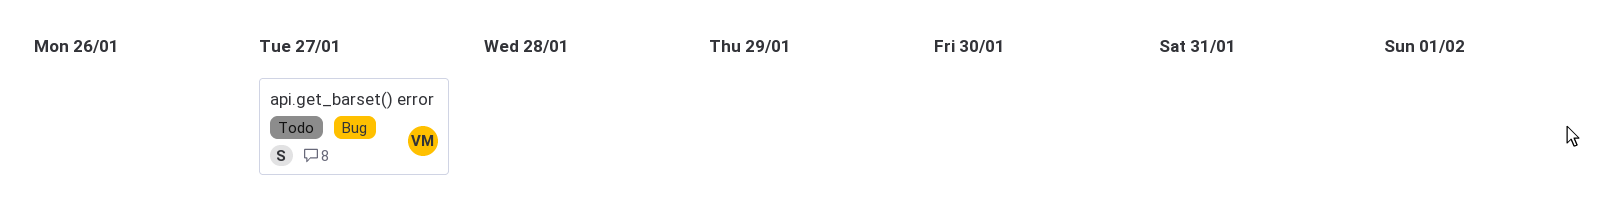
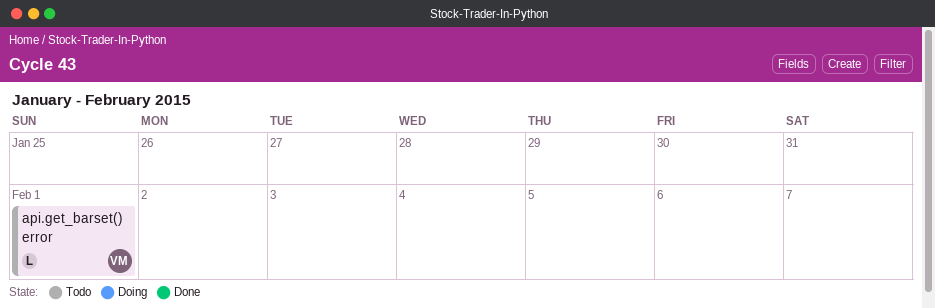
api.get_barset() error, estimate: S -> L
api.get_barset() error, due: Jan 27 -> Feb 1

